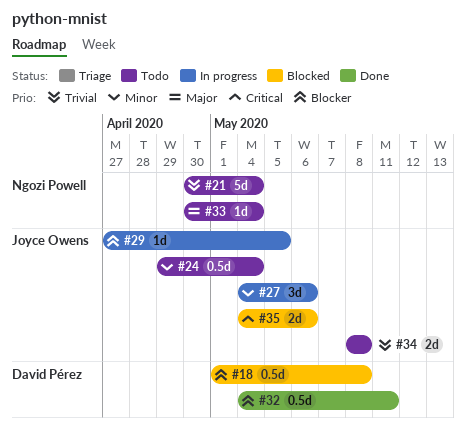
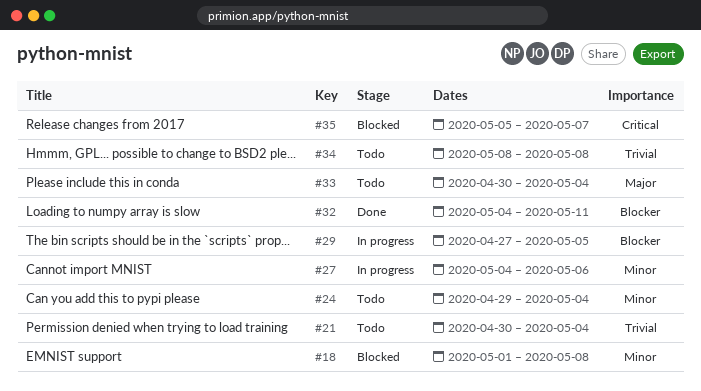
#18, priority: Blocker -> Minor
#35, start: May 4 -> May 5
#35, due: May 6 -> May 7

